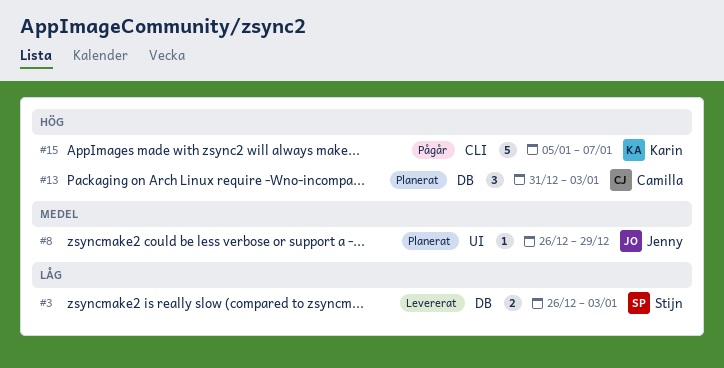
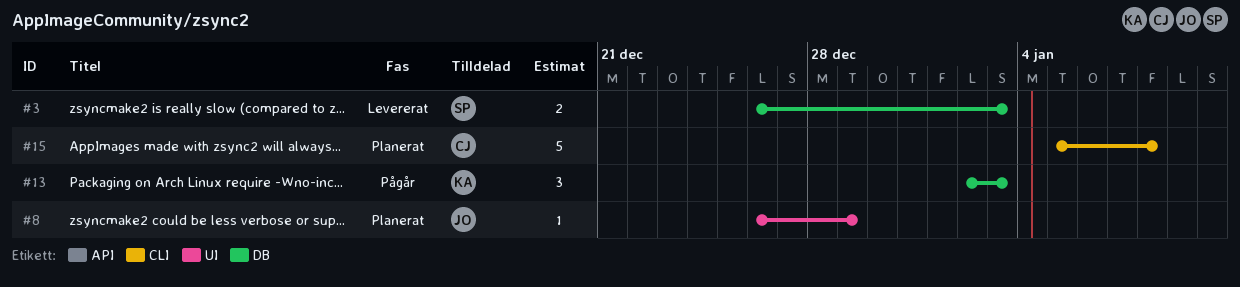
#13, status: Planerat -> Pågår
#13, owner: Camilla -> Karin
#13, start: Dec 31 -> Jan 2
#15, status: Pågår -> Planerat
#15, owner: Karin -> Camilla
#15, due: Jan 7 -> Jan 8

